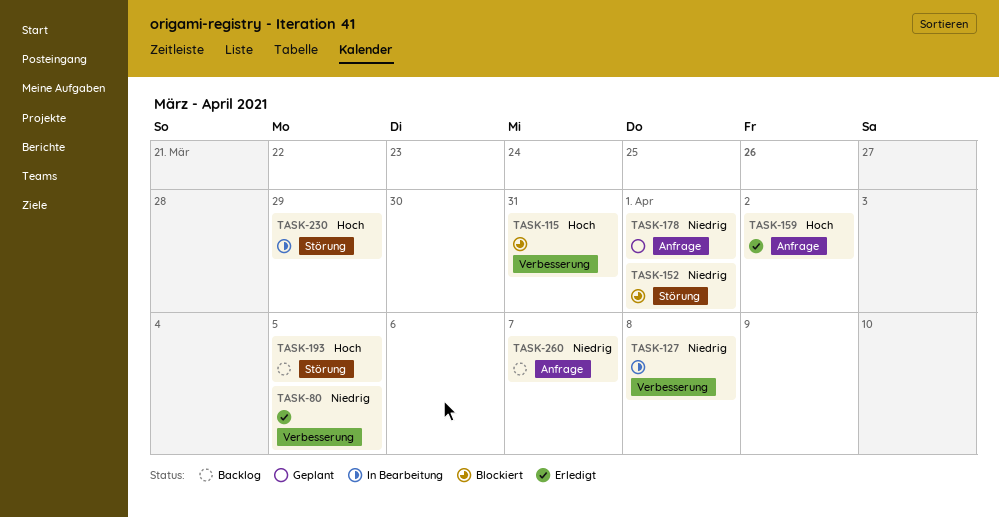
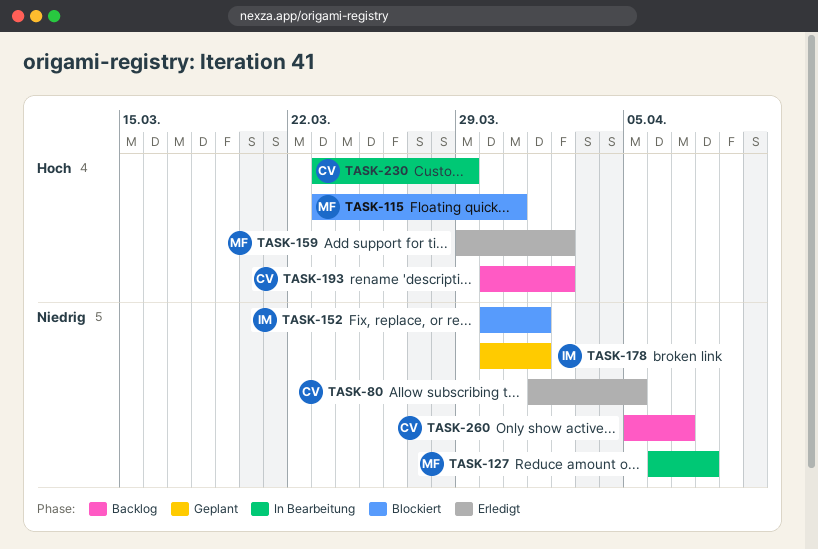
TASK-193, due: Apr 5 -> Apr 2

